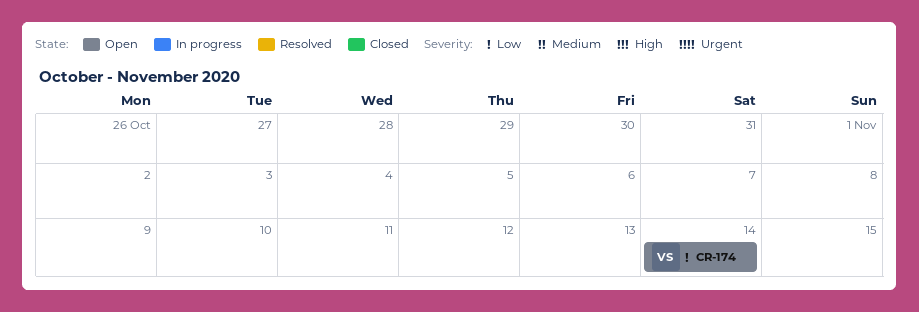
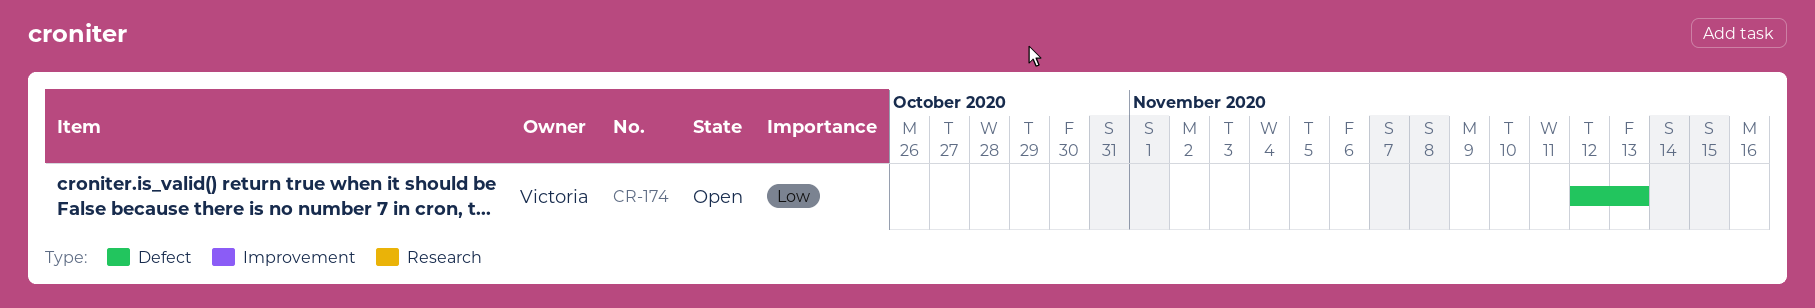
CR-174, start: Nov 14 -> Nov 12
CR-174, due: Nov 14 -> Nov 13

